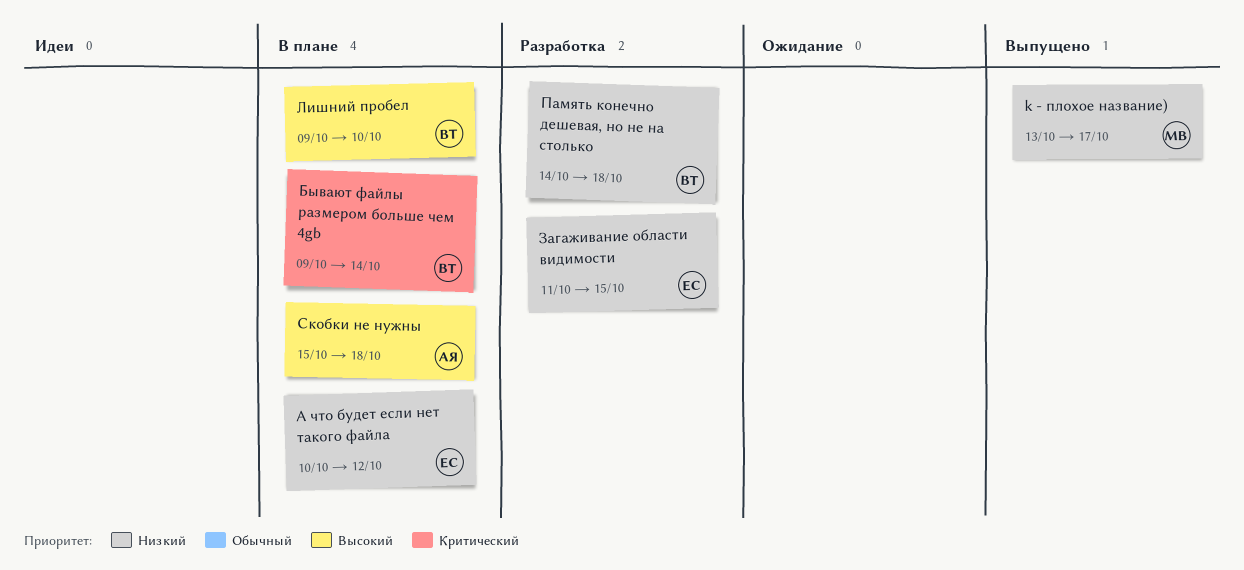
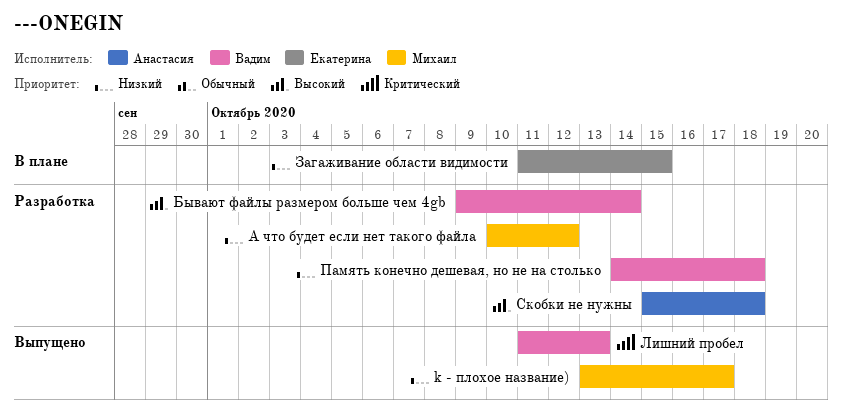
А что будет если нет такого файла, status: В плане -> Разработка
А что будет если нет такого файла, owner: Екатерина -> Михаил
Бывают файлы размером больше чем 4gb, status: В плане -> Разработка
Бывают файлы размером больше чем 4gb, priority: Критический -> Высокий
Загаживание области видимости, status: Разработка -> В плане
Лишний пробел, status: В плане -> Выпущено
Лишний пробел, priority: Высокий -> Критический
Лишний пробел, start: Oct 9 -> Oct 11
Лишний пробел, due: Oct 10 -> Oct 13
Скобки не нужны, status: В плане -> Разработка

